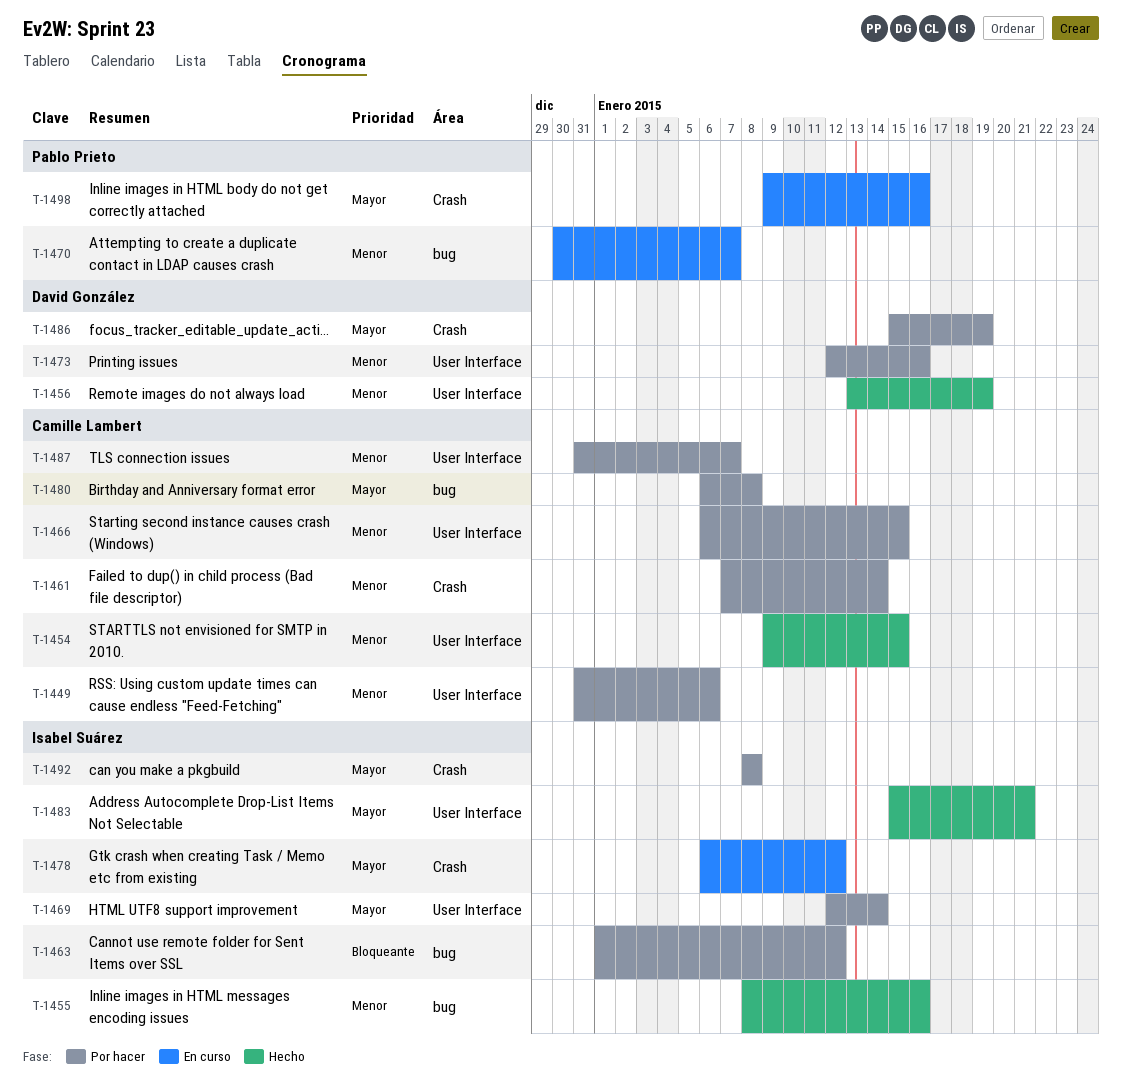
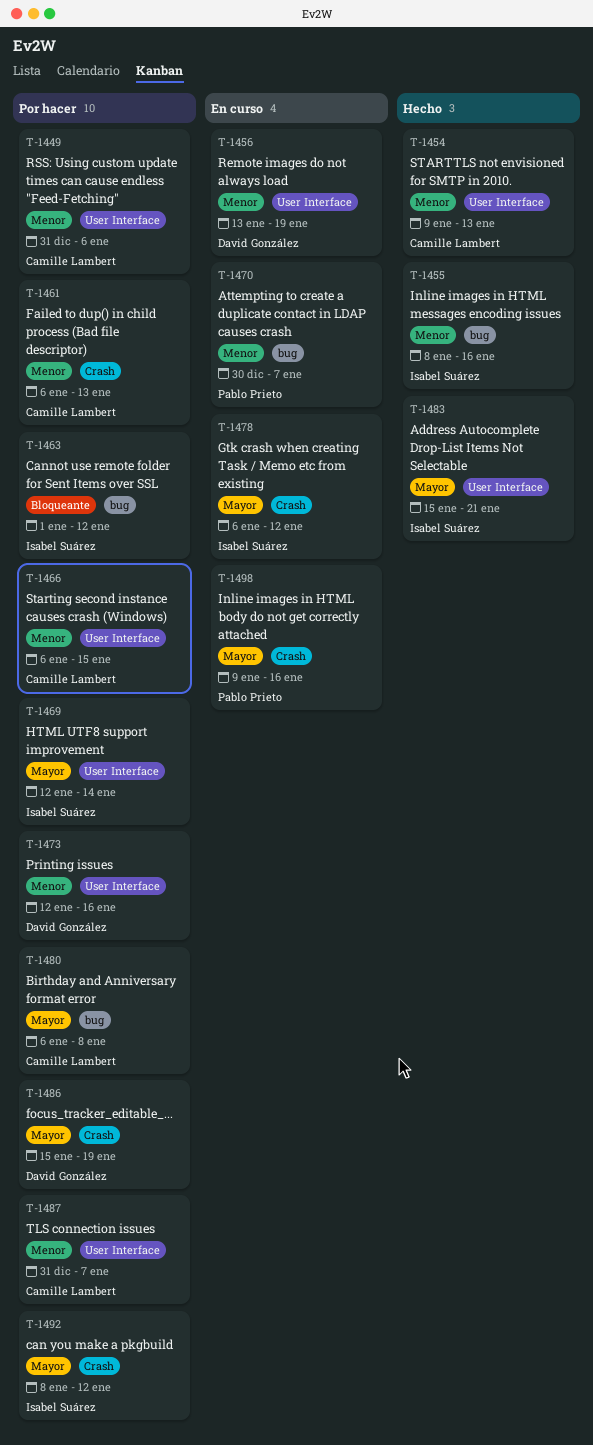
T-1454, due: Jan 15 -> Jan 13
T-1456, status: Hecho -> En curso
T-1461, start: Jan 7 -> Jan 6
T-1461, due: Jan 14 -> Jan 13
T-1492, due: Jan 8 -> Jan 12

